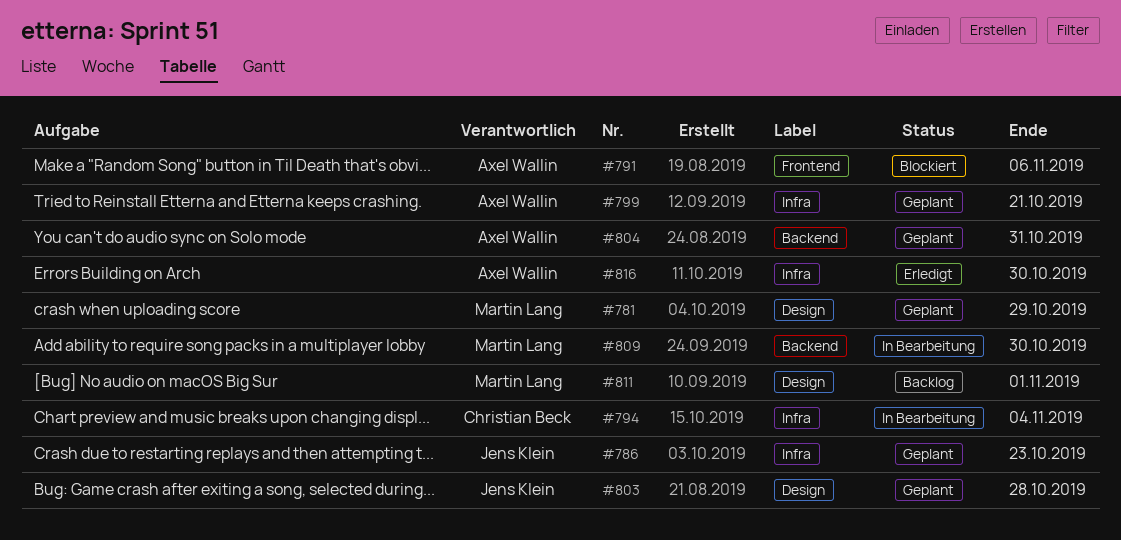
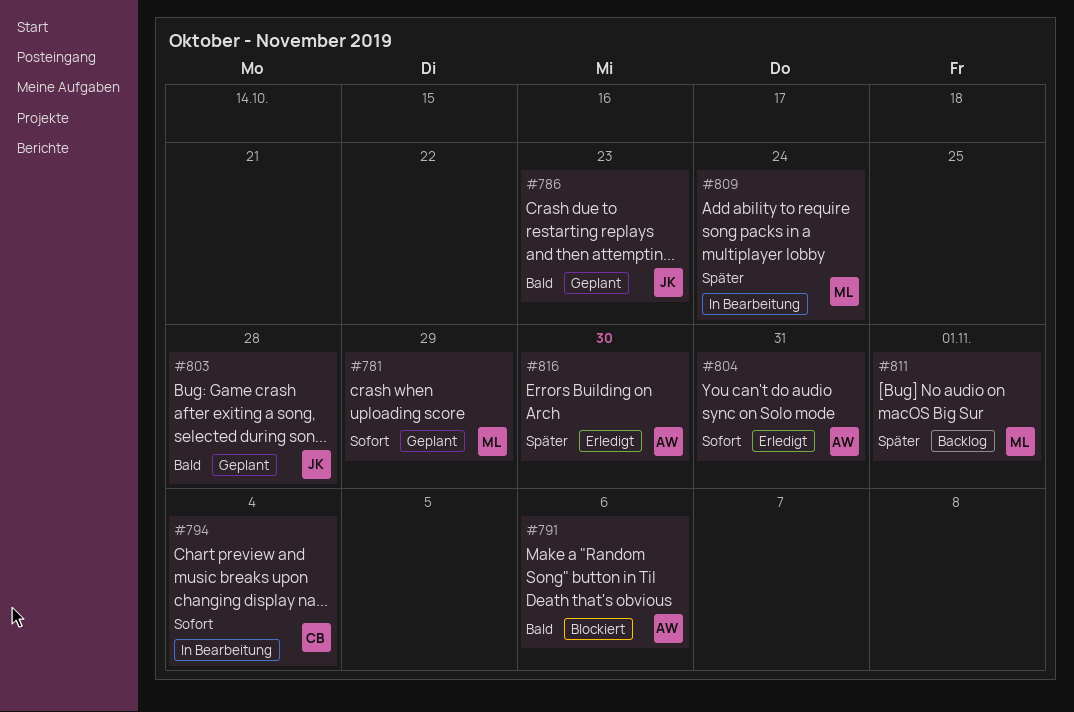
#799: present -> none
#804, status: Geplant -> Erledigt
#809, due: Oct 30 -> Oct 24

